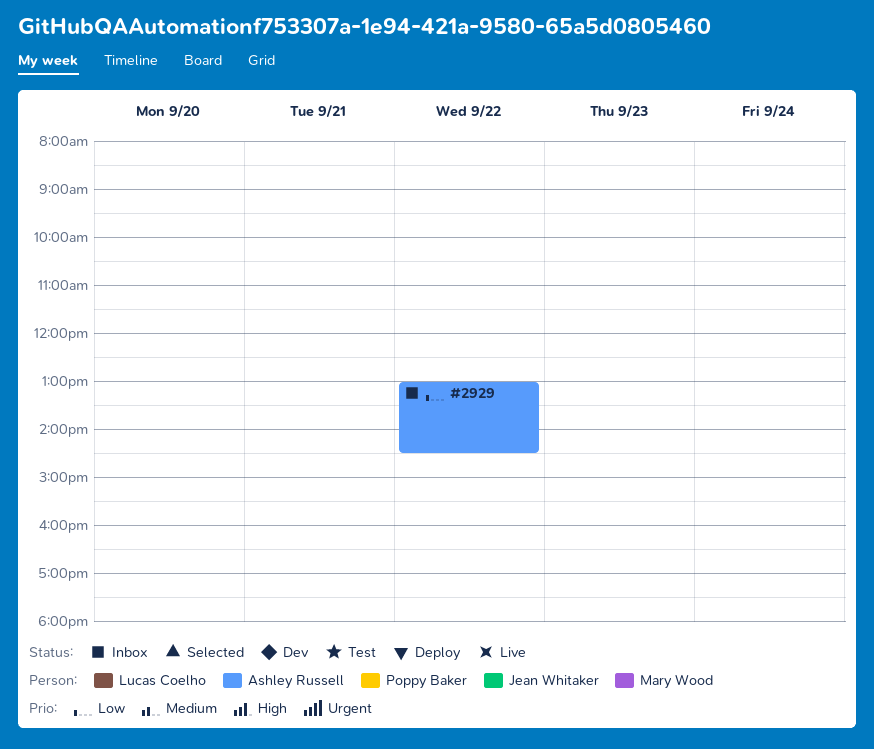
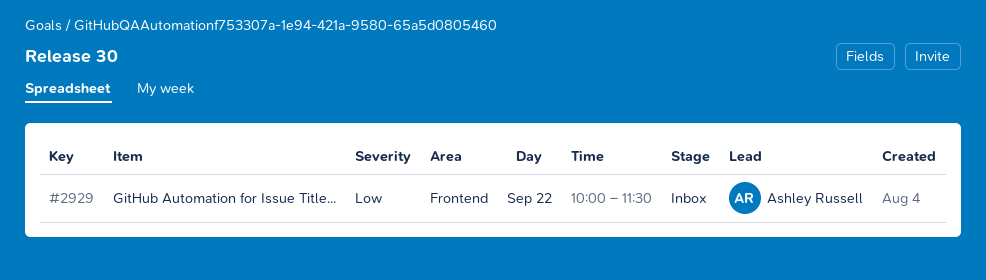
#2929, begins: 13:00 -> 10:00
#2929, ends: 14:30 -> 11:30

